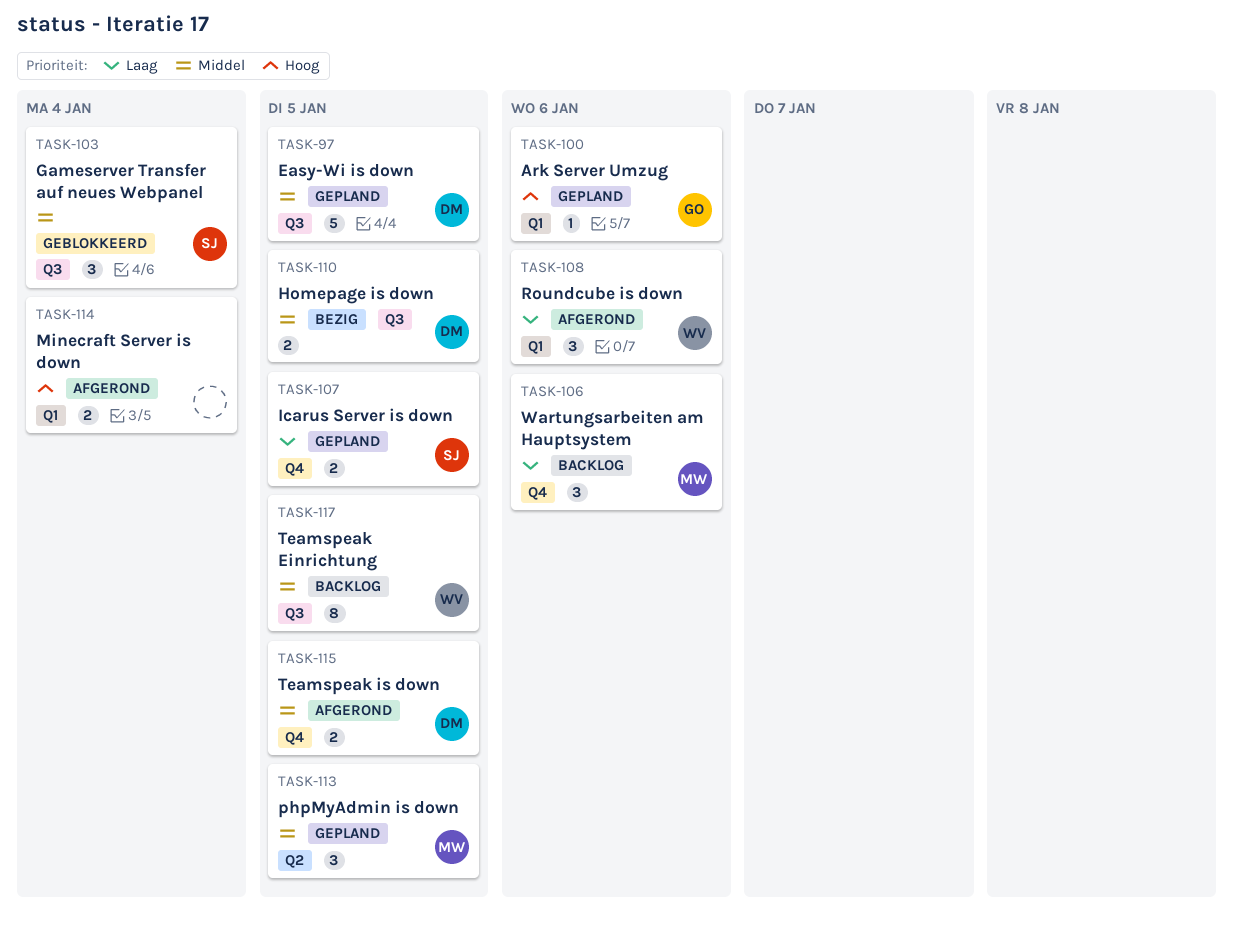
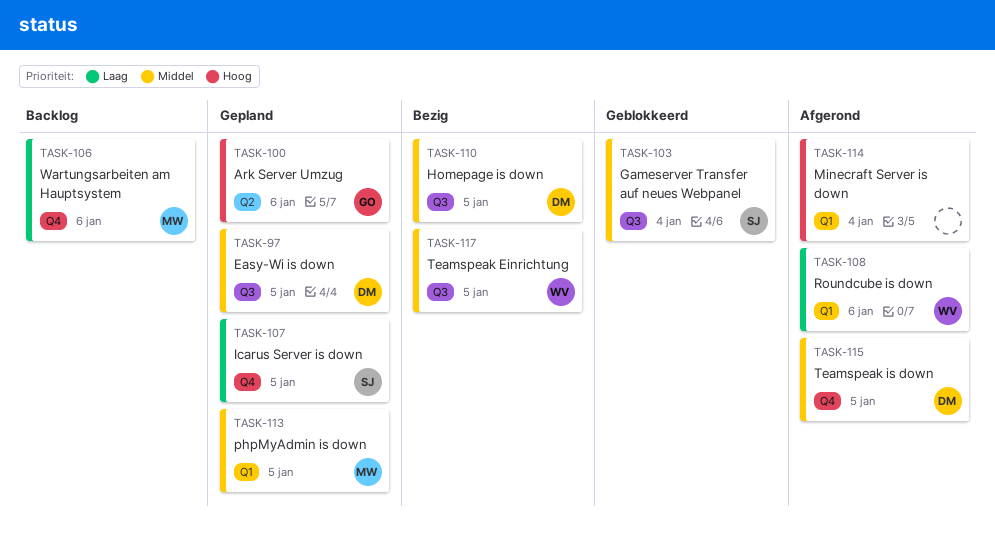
TASK-100, label: Q1 -> Q2
TASK-113, label: Q2 -> Q1
TASK-117, status: Backlog -> Bezig

